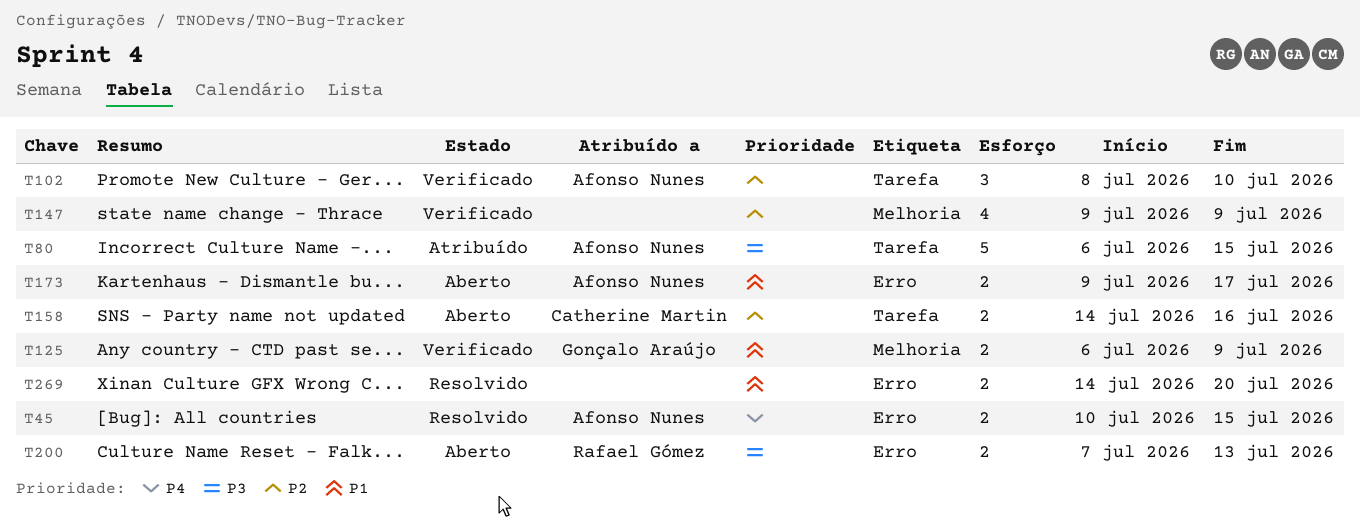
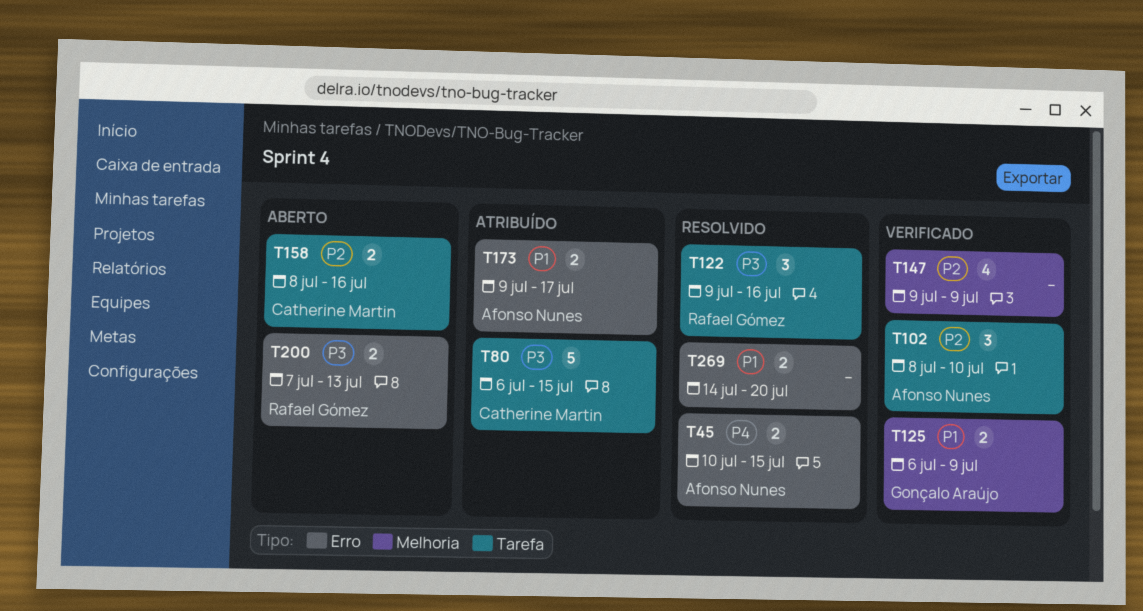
T80, owner: Afonso Nunes -> Catherine Martin
T122: none -> present
T158, start: Jul 14 -> Jul 8
T173, status: Aberto -> Atribuído

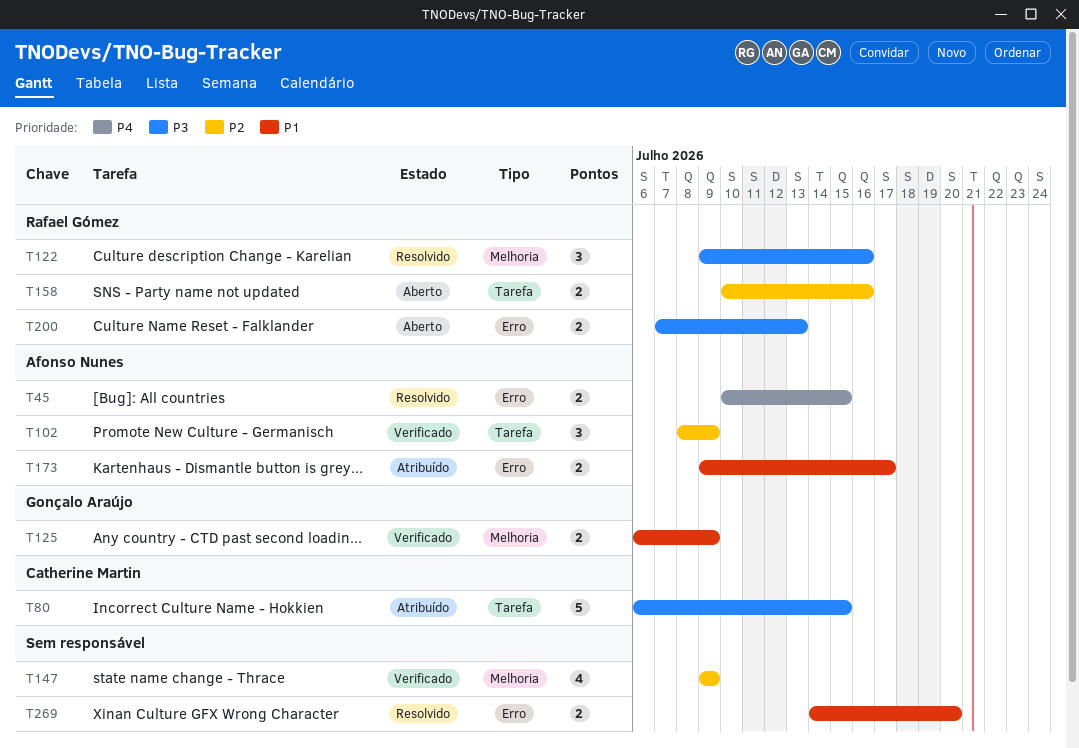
T102, due: Jul 10 -> Jul 9
T122, label: Tarefa -> Melhoria
T158, owner: Catherine Martin -> Rafael Gómez
T158, start: Jul 8 -> Jul 10

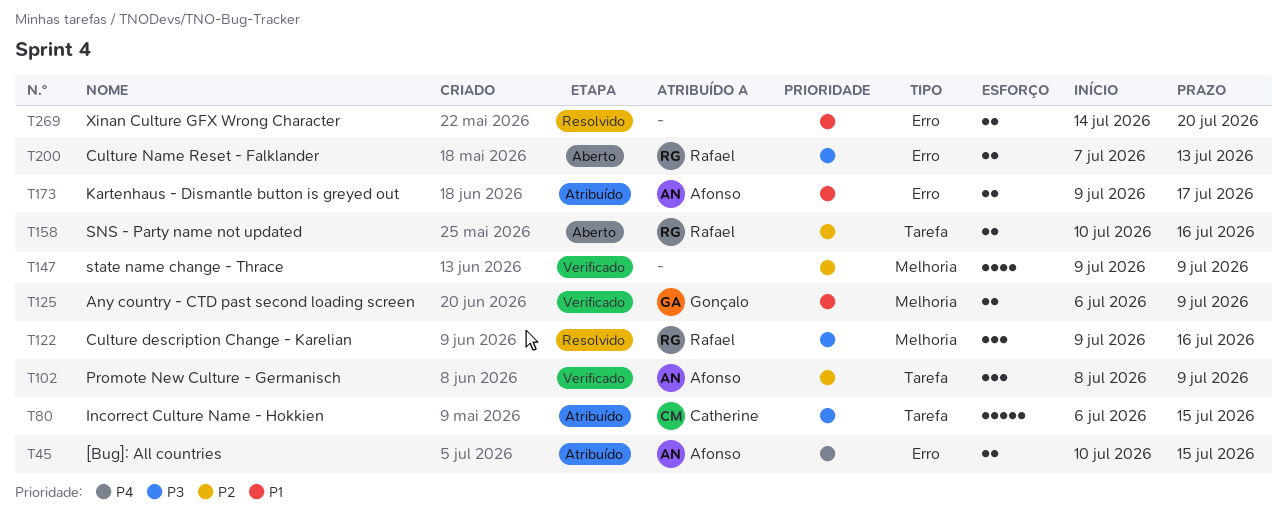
T45, status: Resolvido -> Atribuído

